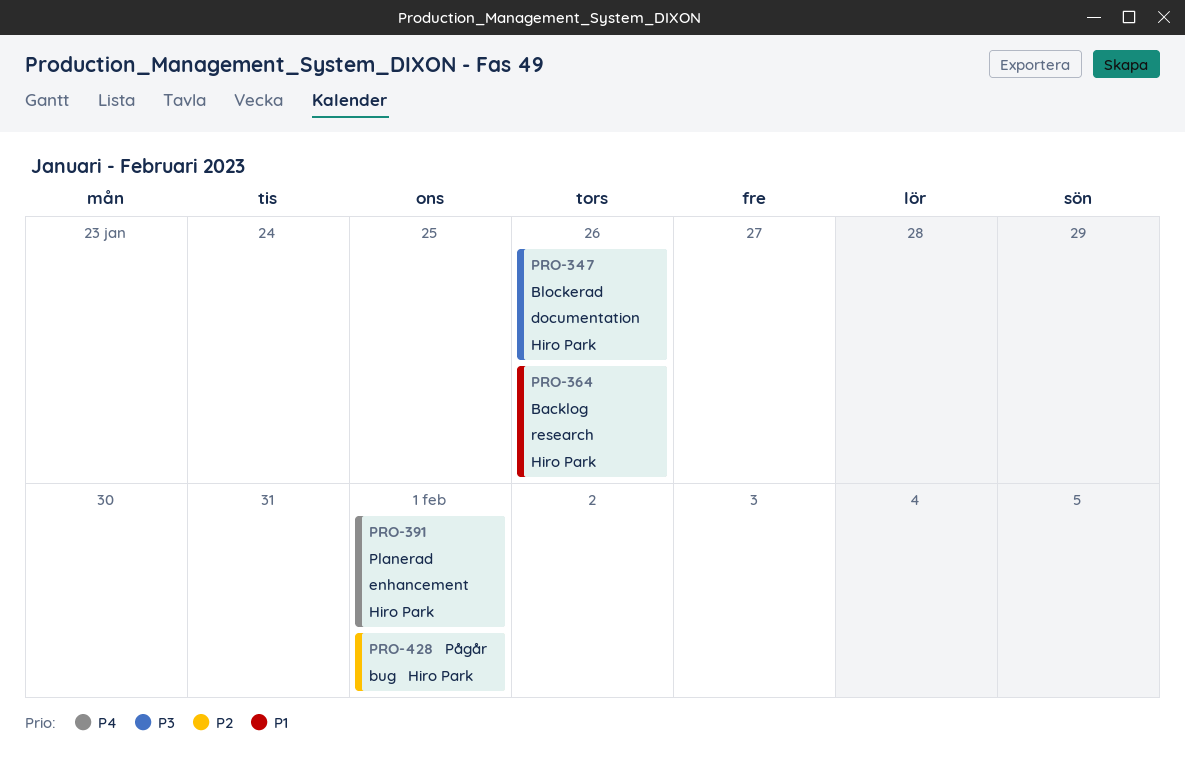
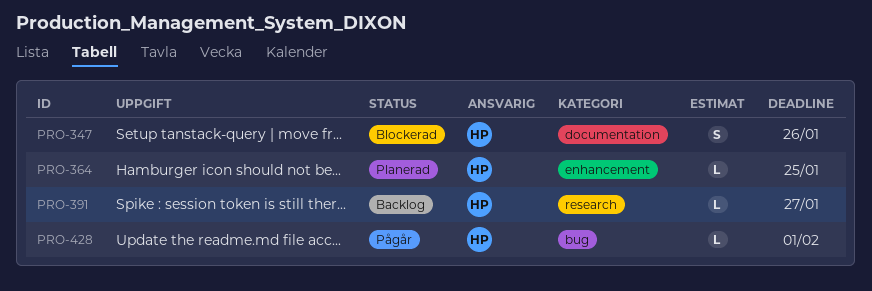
PRO-364, status: Backlog -> Planerad
PRO-364, label: research -> enhancement
PRO-364, due: Jan 26 -> Jan 25
PRO-391, status: Planerad -> Backlog
PRO-391, label: enhancement -> research
PRO-391, due: Feb 1 -> Jan 27

